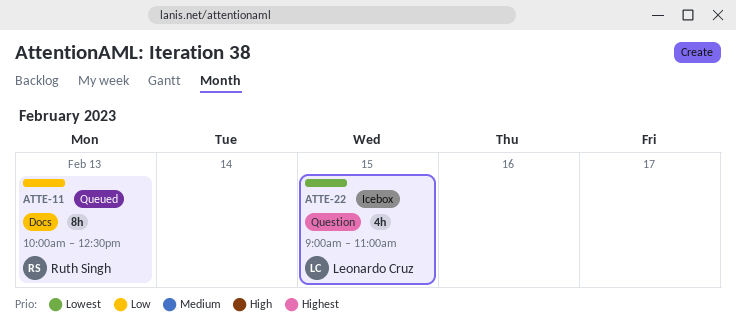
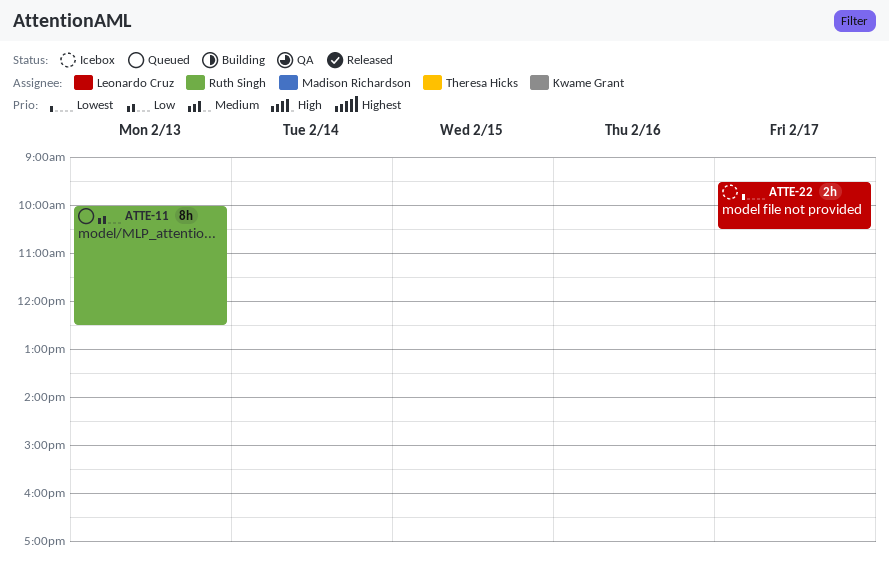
ATTE-22, estimate: 4h -> 2h
ATTE-22, day: Feb 15 -> Feb 17
ATTE-22, begins: 09:00 -> 09:30
ATTE-22, ends: 11:00 -> 10:30

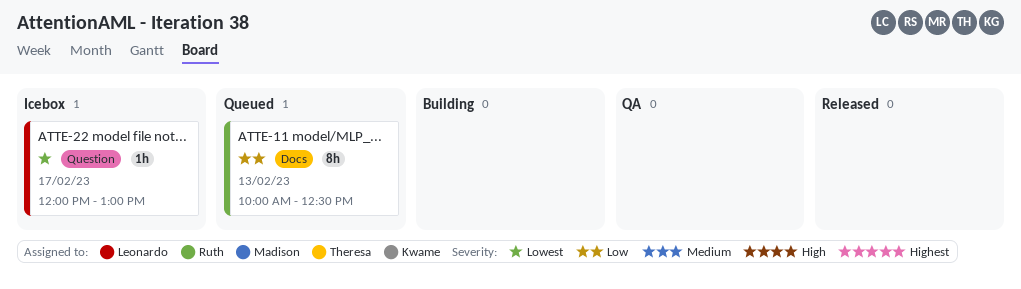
ATTE-22, estimate: 2h -> 1h
ATTE-22, begins: 09:30 -> 12:00
ATTE-22, ends: 10:30 -> 13:00

